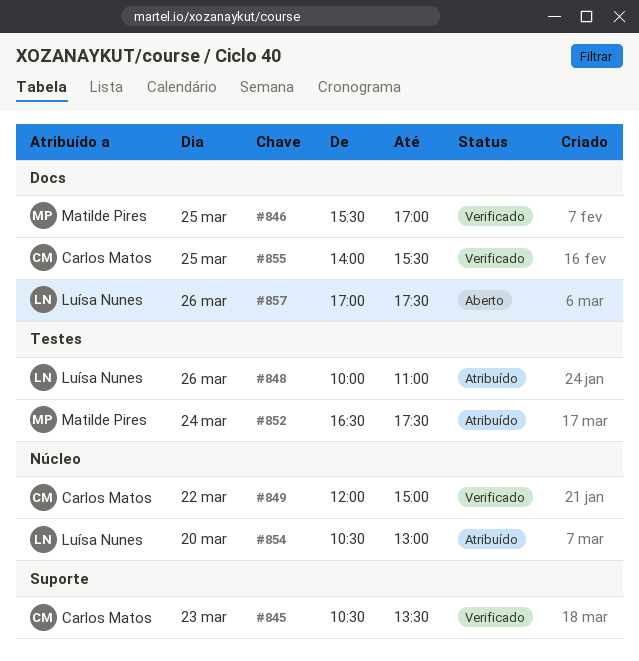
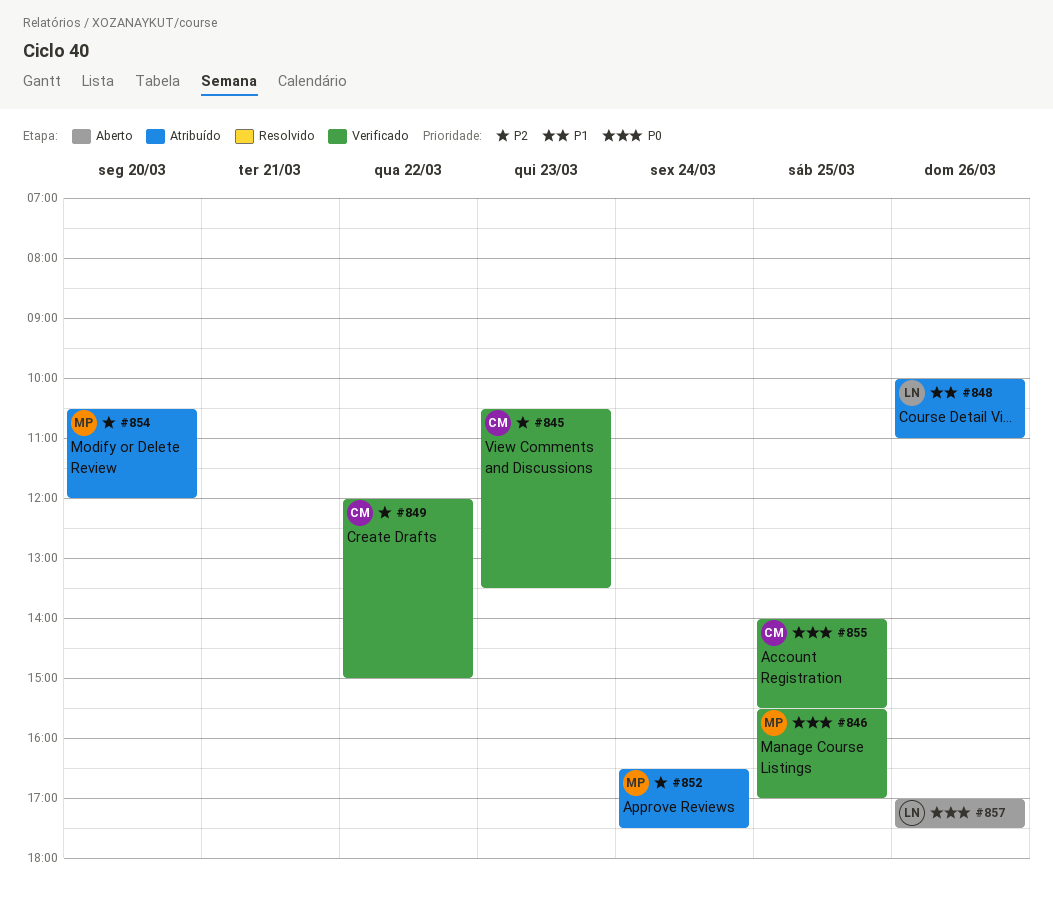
#854, owner: Luísa Nunes -> Matilde Pires
#854, ends: 13:00 -> 12:00

